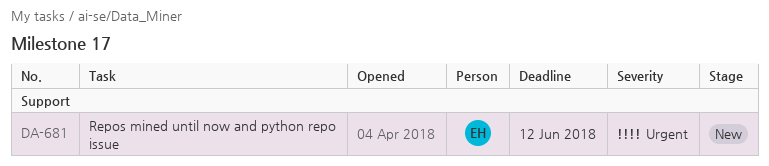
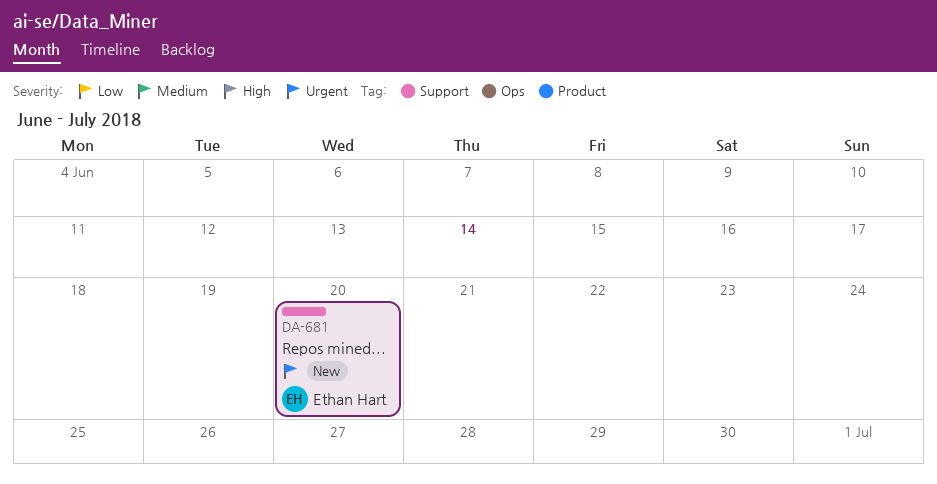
DA-681, due: Jun 12 -> Jun 20

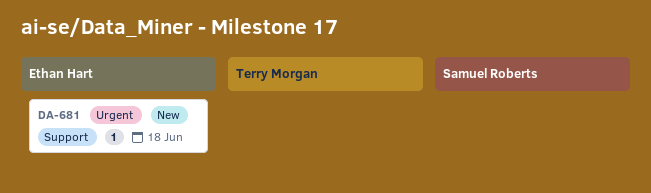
DA-681, due: Jun 20 -> Jun 18

